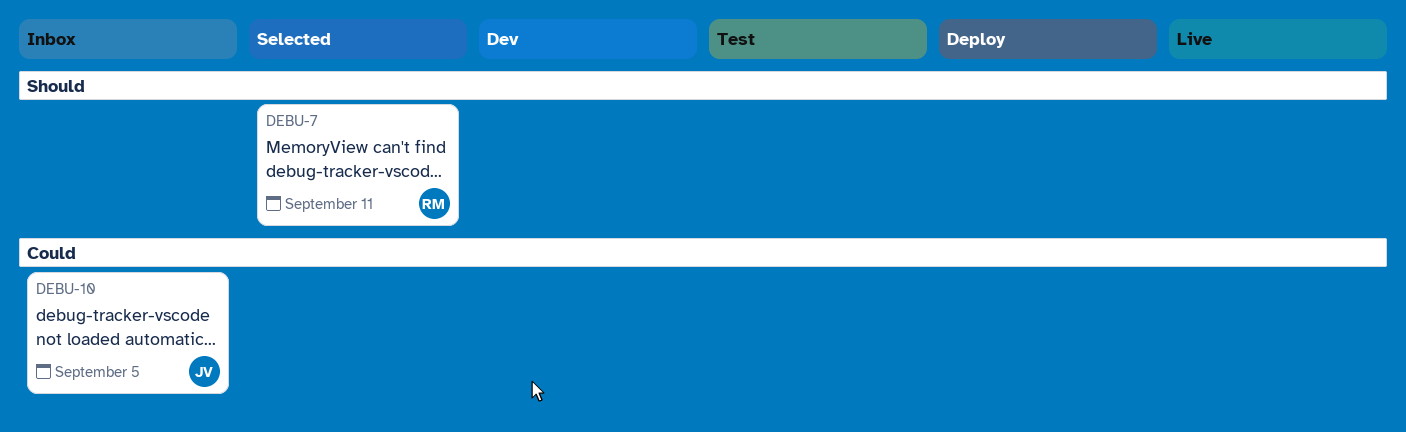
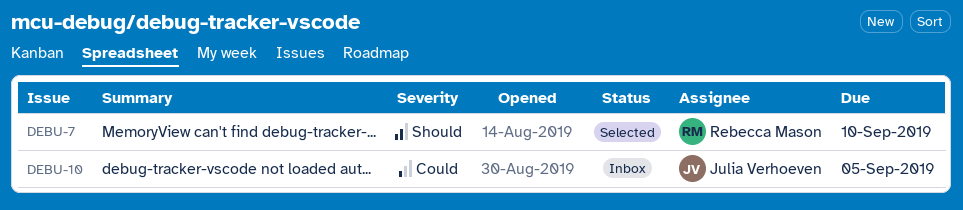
DEBU-7, due: Sep 11 -> Sep 10

